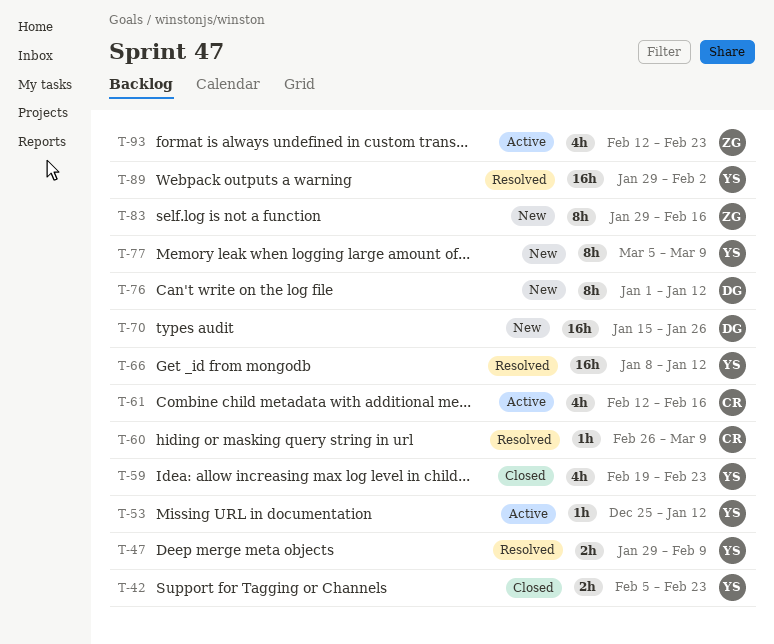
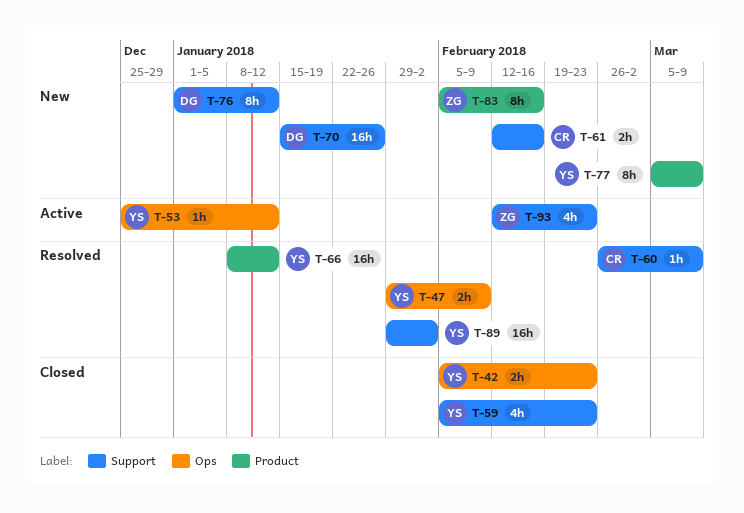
T-59, start: Feb 19 -> Feb 5
T-61, status: Active -> New
T-61, estimate: 4h -> 2h
T-83, start: Jan 29 -> Feb 5

